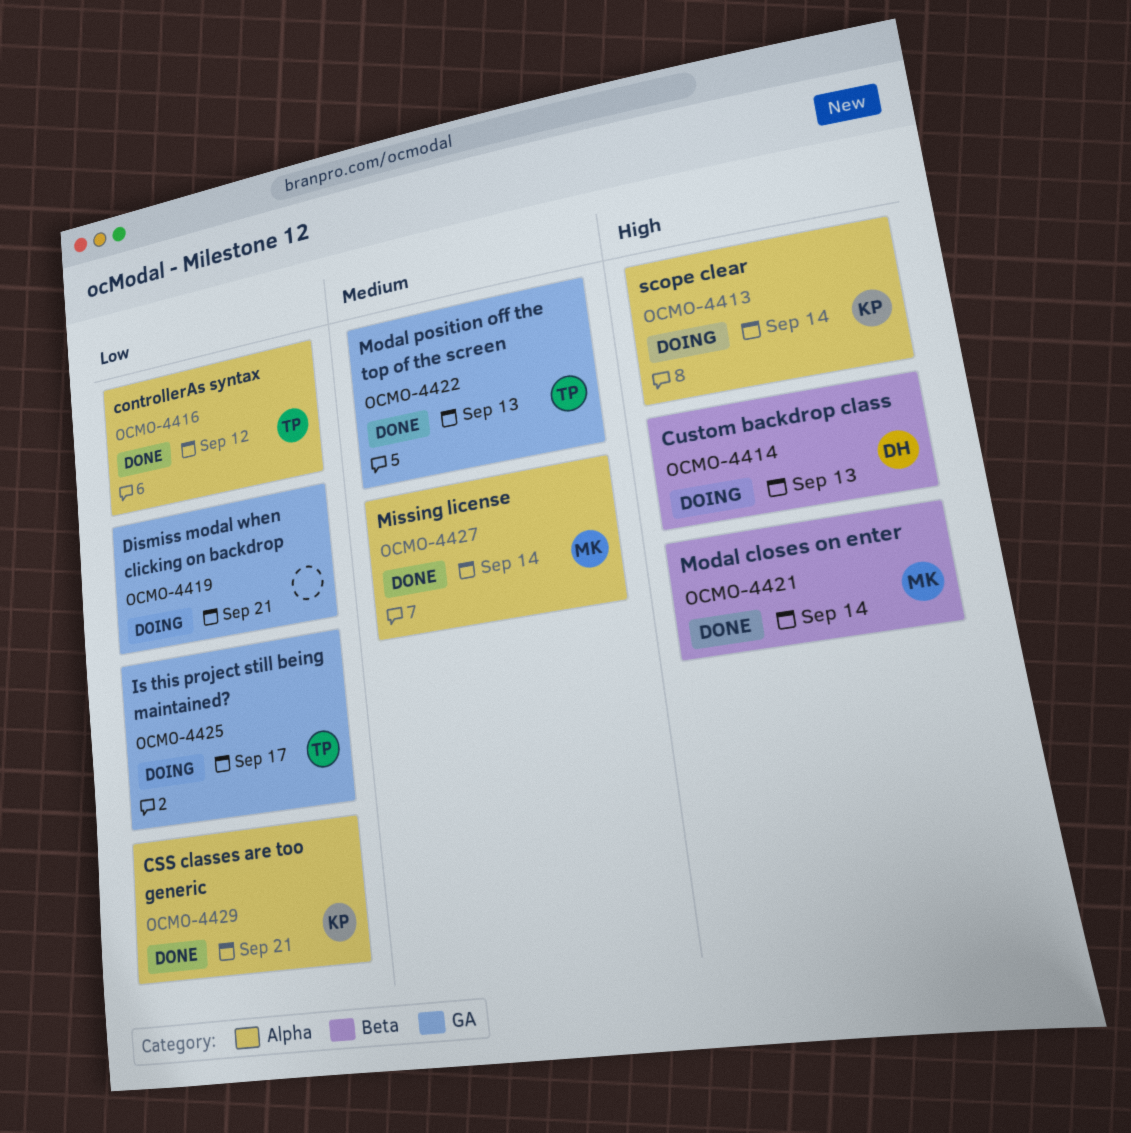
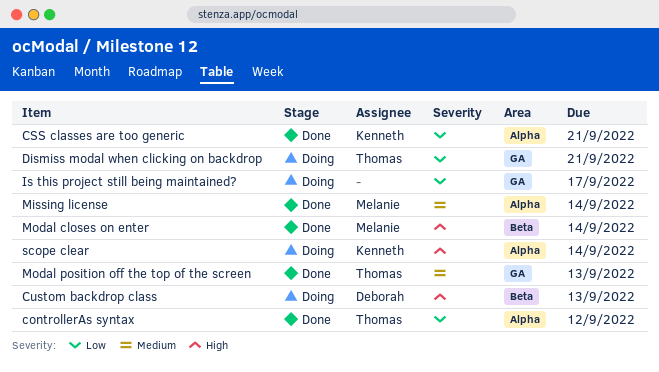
Dismiss modal when clicking on backdrop, owner: none -> Thomas
Is this project still being maintained?, owner: Thomas -> none

